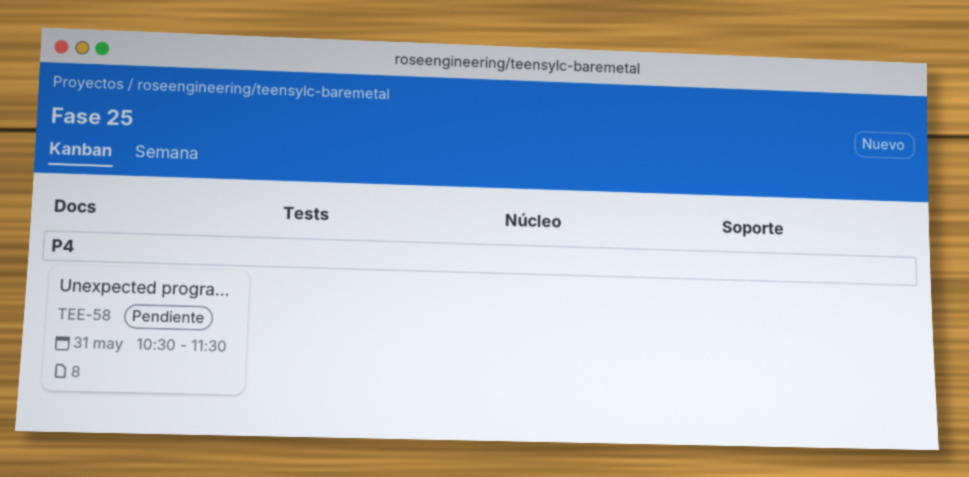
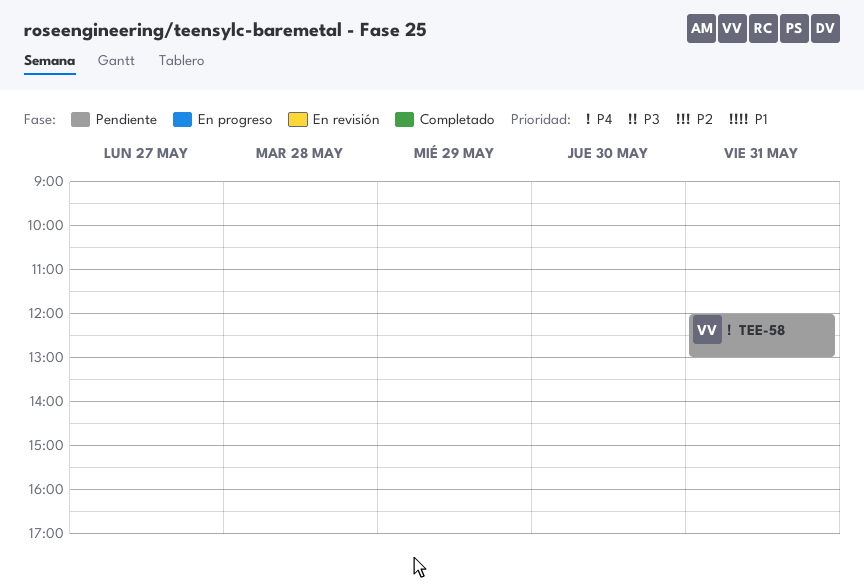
TEE-58, begins: 10:30 -> 12:00
TEE-58, ends: 11:30 -> 13:00

